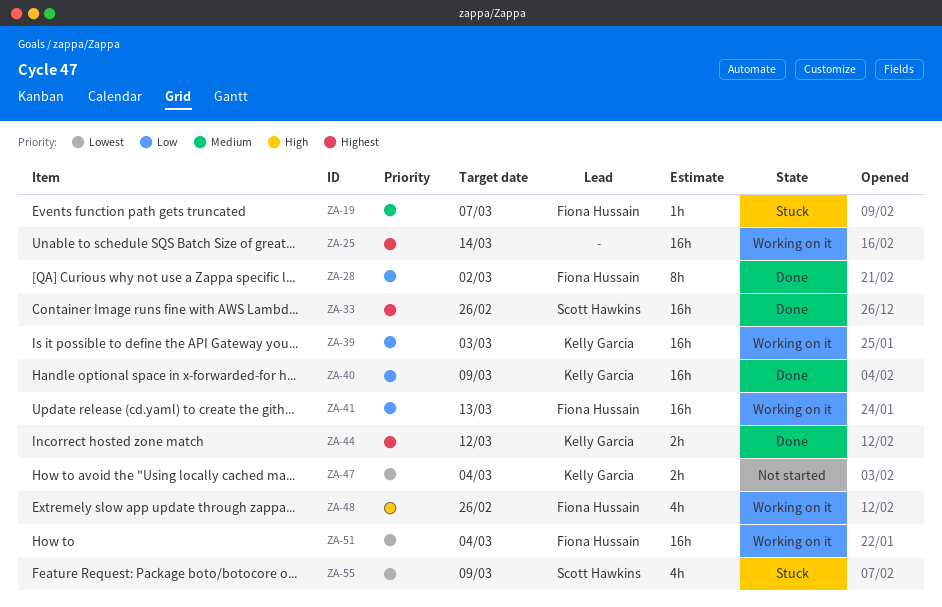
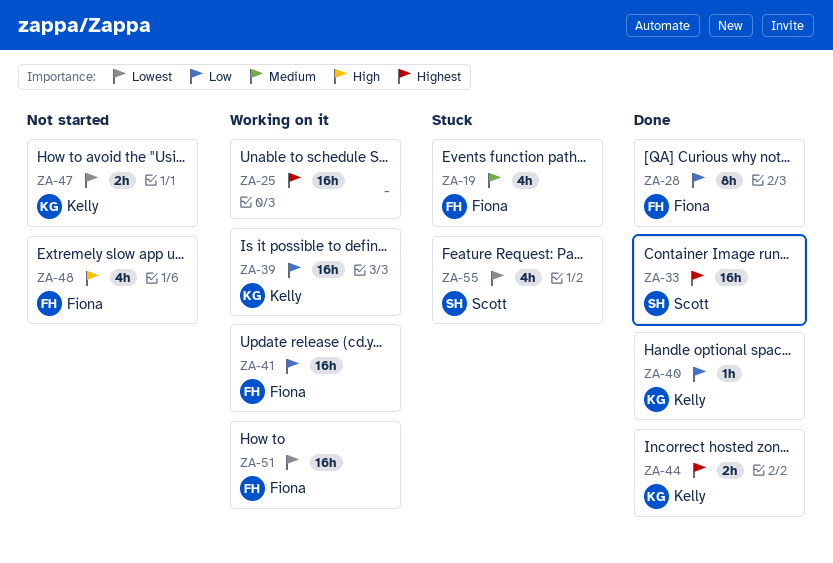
ZA-19, estimate: 1h -> 4h
ZA-40, estimate: 16h -> 1h
ZA-48, status: Working on it -> Not started

